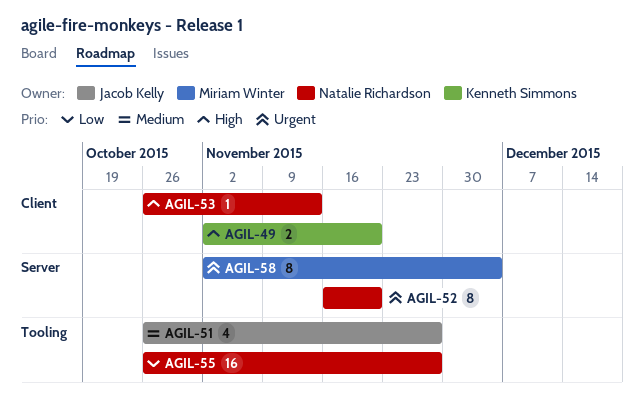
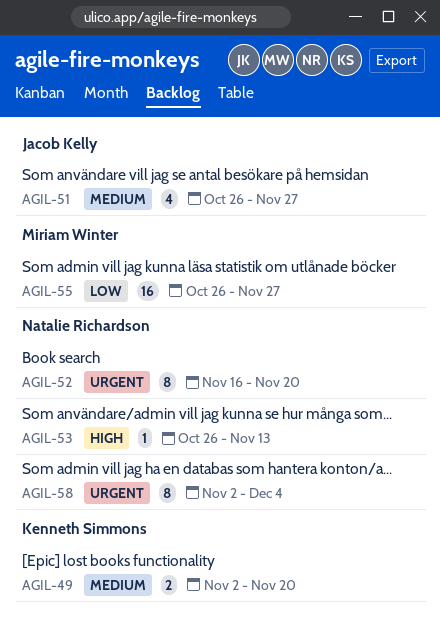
AGIL-49, priority: High -> Medium
AGIL-55, owner: Natalie Richardson -> Miriam Winter
AGIL-58, owner: Miriam Winter -> Natalie Richardson

